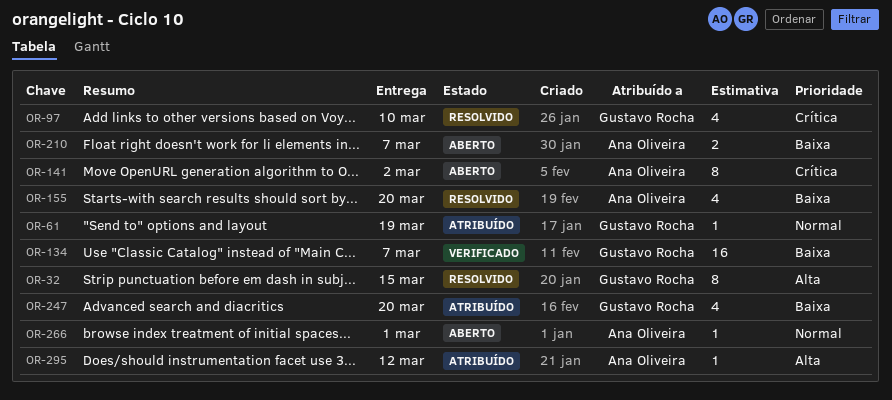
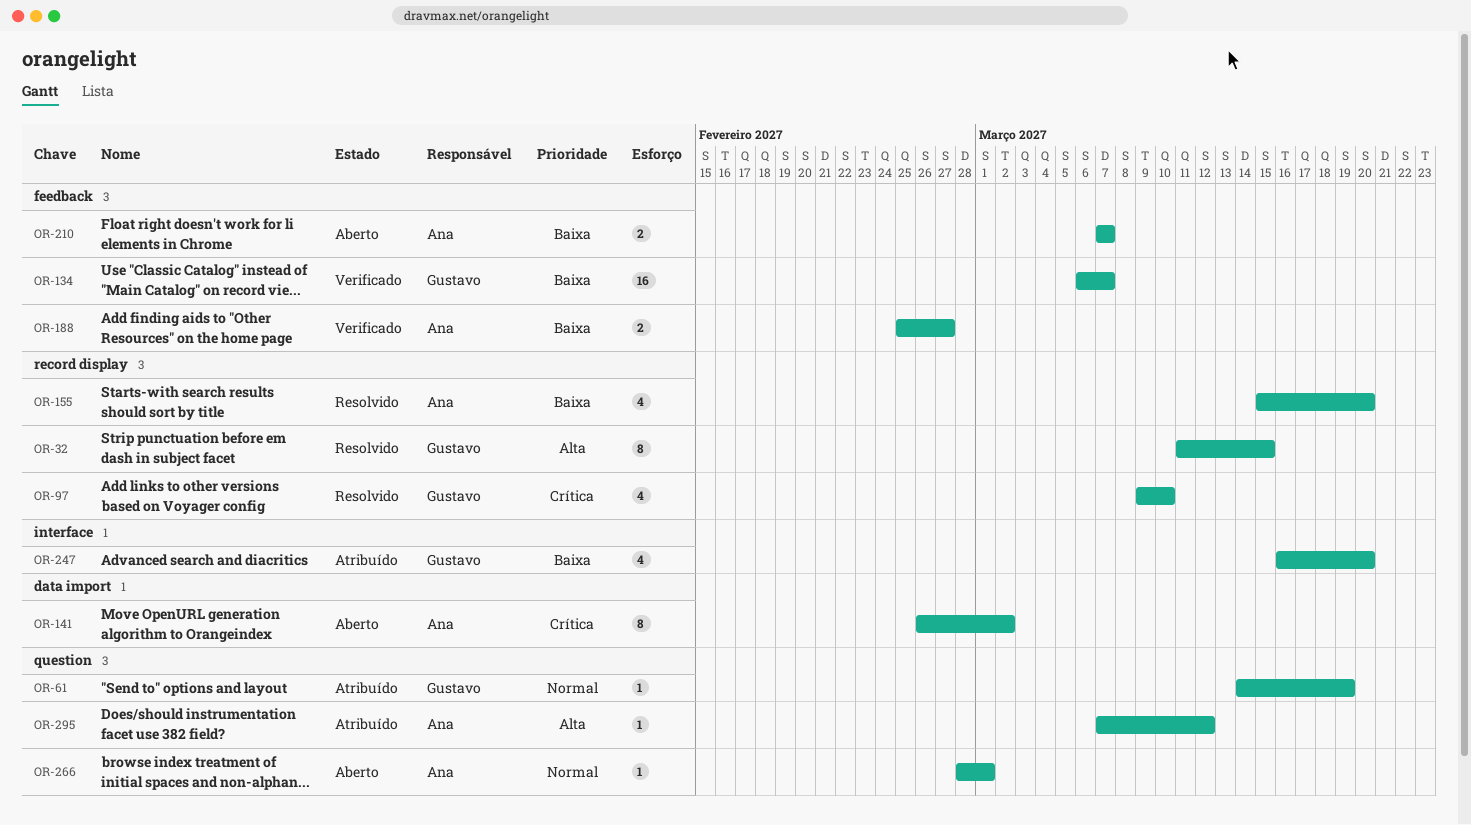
OR-188: none -> present

